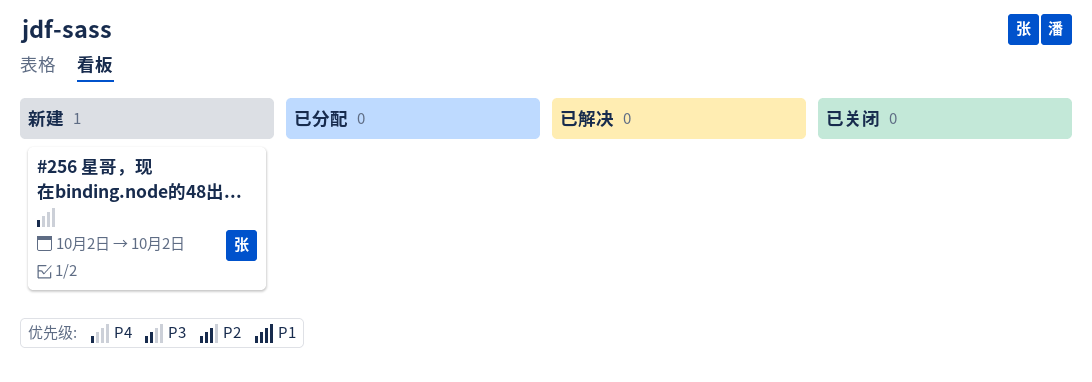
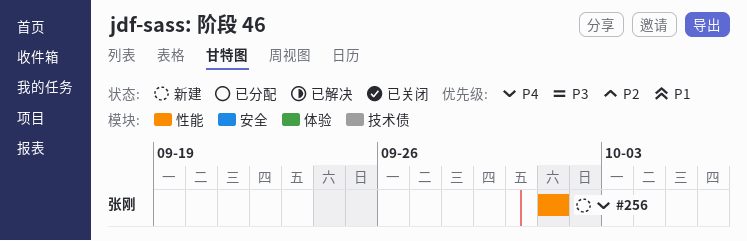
#256, start: Oct 2 -> Oct 1
#256, due: Oct 2 -> Oct 1

